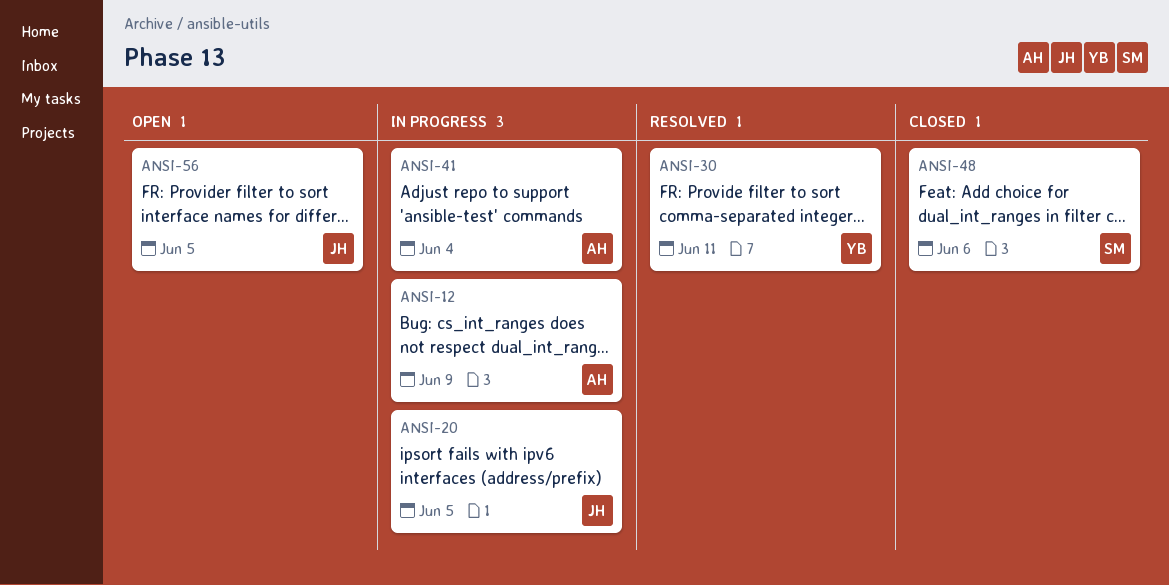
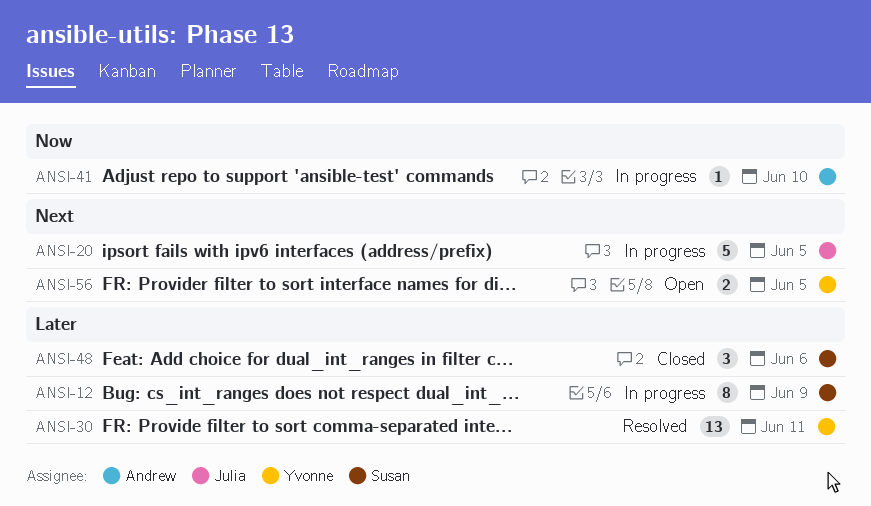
ANSI-12, owner: Andrew -> Susan
ANSI-41, due: Jun 4 -> Jun 10
ANSI-56, owner: Julia -> Yvonne

